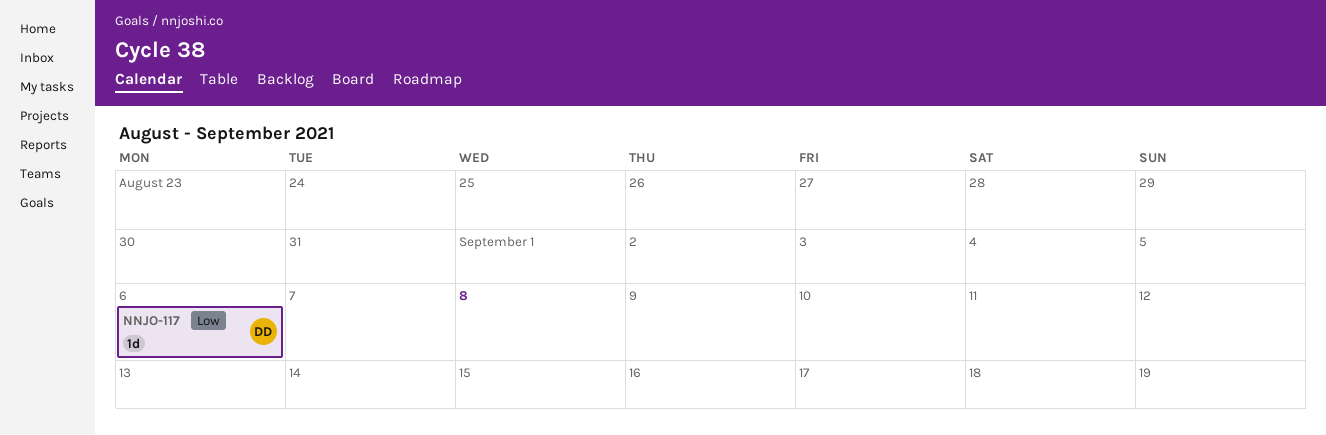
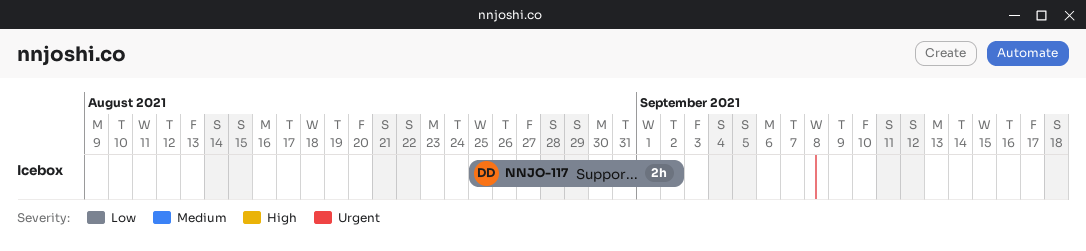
NNJO-117, estimate: 1d -> 2h
NNJO-117, due: Sep 6 -> Sep 2

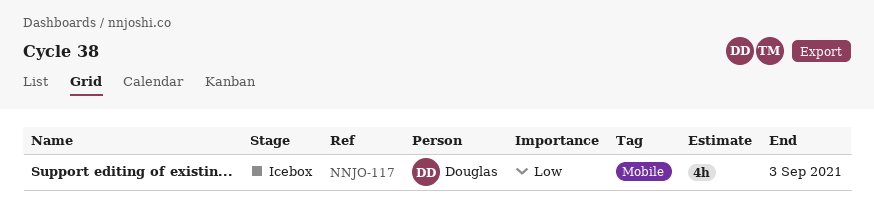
NNJO-117, estimate: 2h -> 4h
NNJO-117, due: Sep 2 -> Sep 3

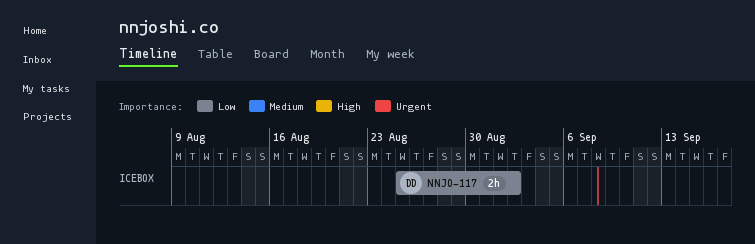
NNJO-117, estimate: 4h -> 2h
NNJO-117, due: Sep 3 -> Sep 2

